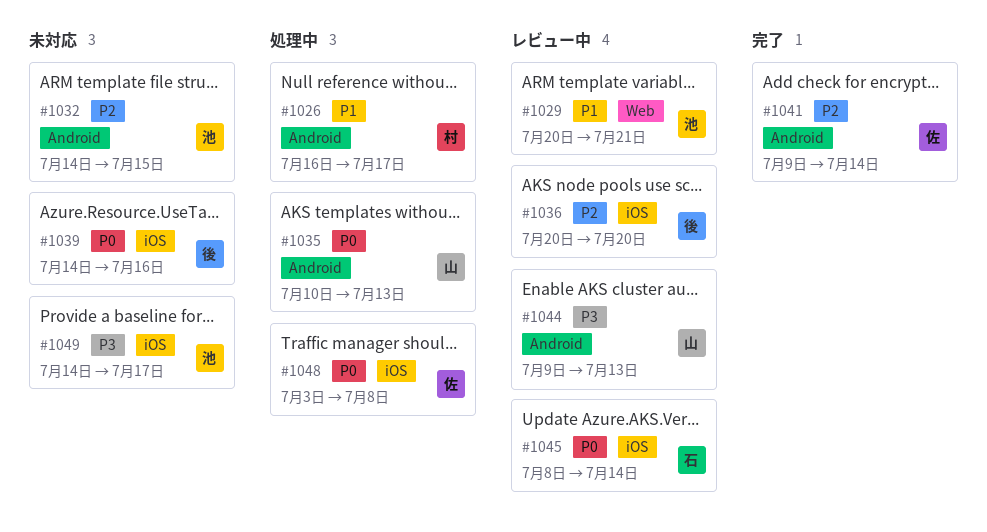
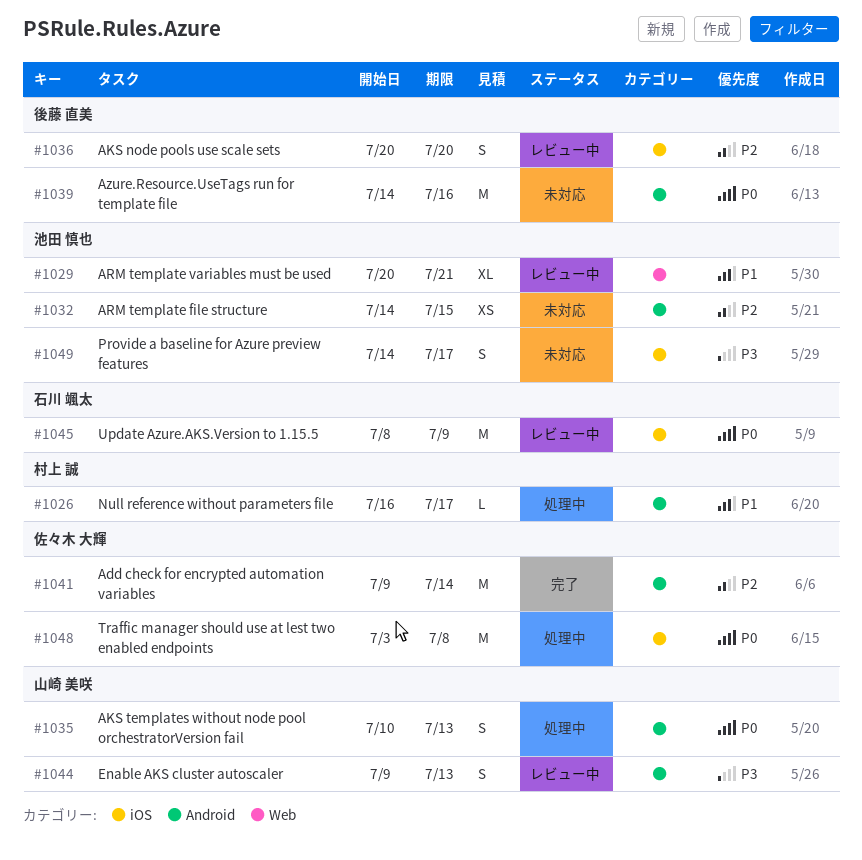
#1039, label: iOS -> Android
#1045, due: Jul 14 -> Jul 9

